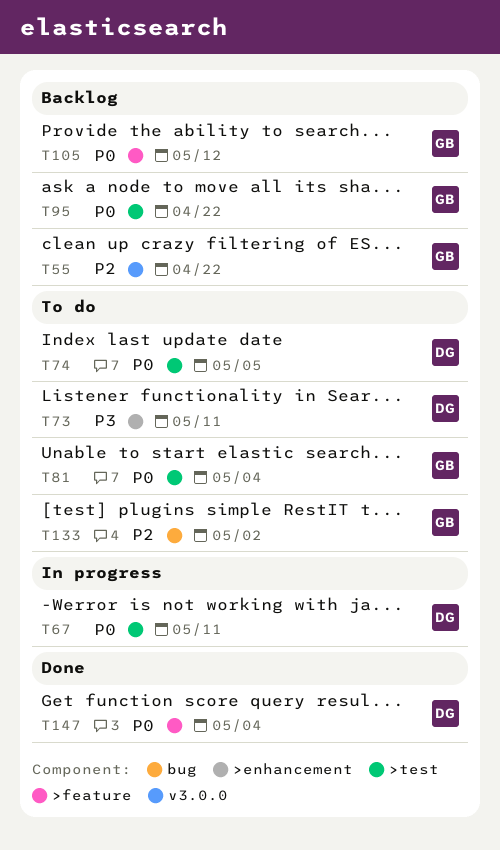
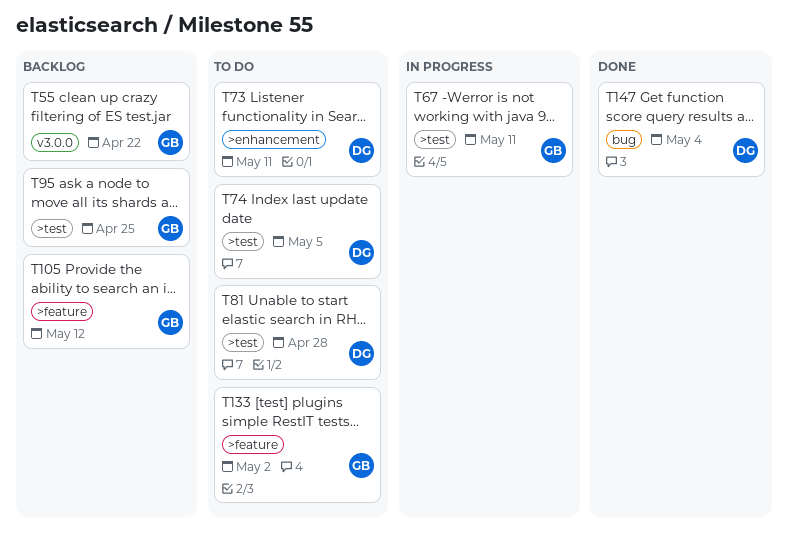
T67, owner: DG -> GB
T81, owner: GB -> DG
T81, due: May 4 -> Apr 28
T95, due: Apr 22 -> Apr 25
T133, label: bug -> >feature
T147, label: >feature -> bug

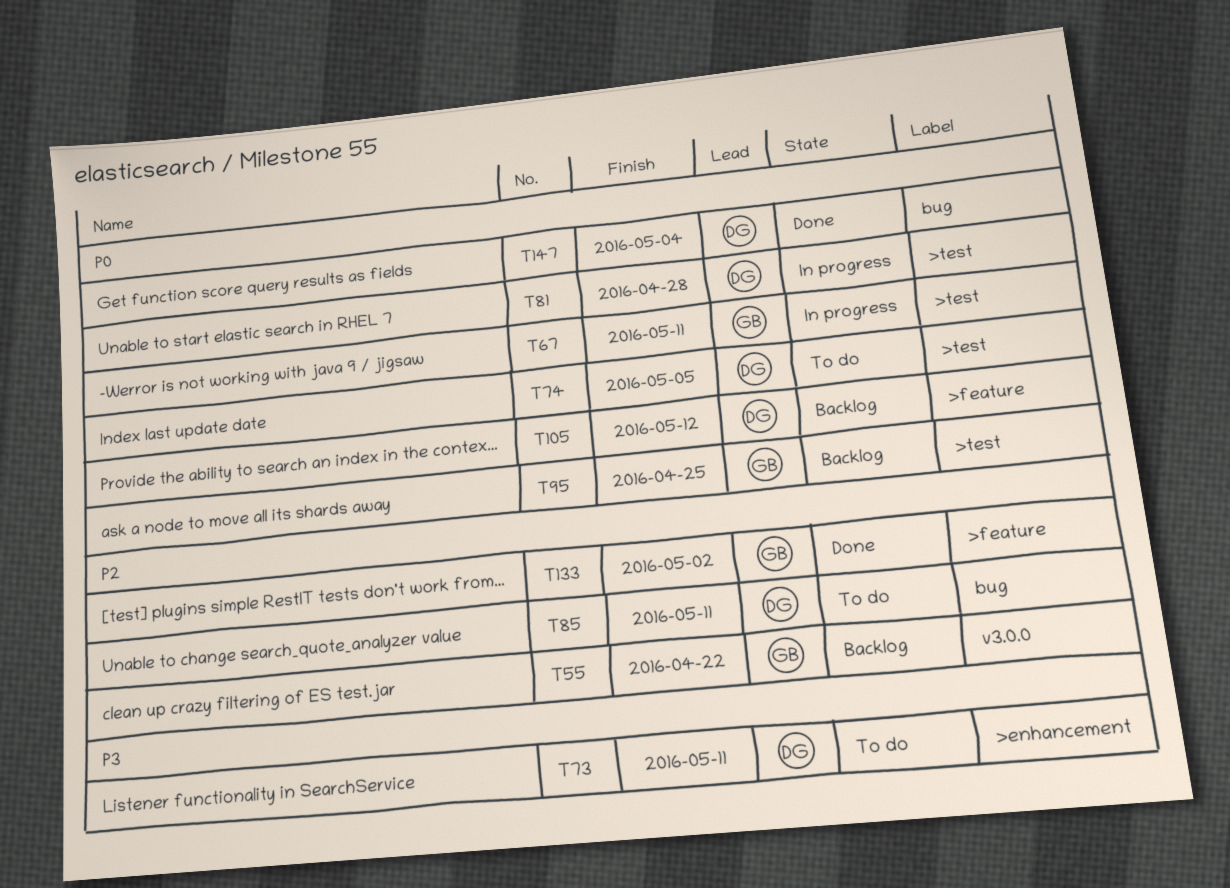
T81, status: To do -> In progress
T85: none -> present
T105, owner: GB -> DG
T133, status: To do -> Done

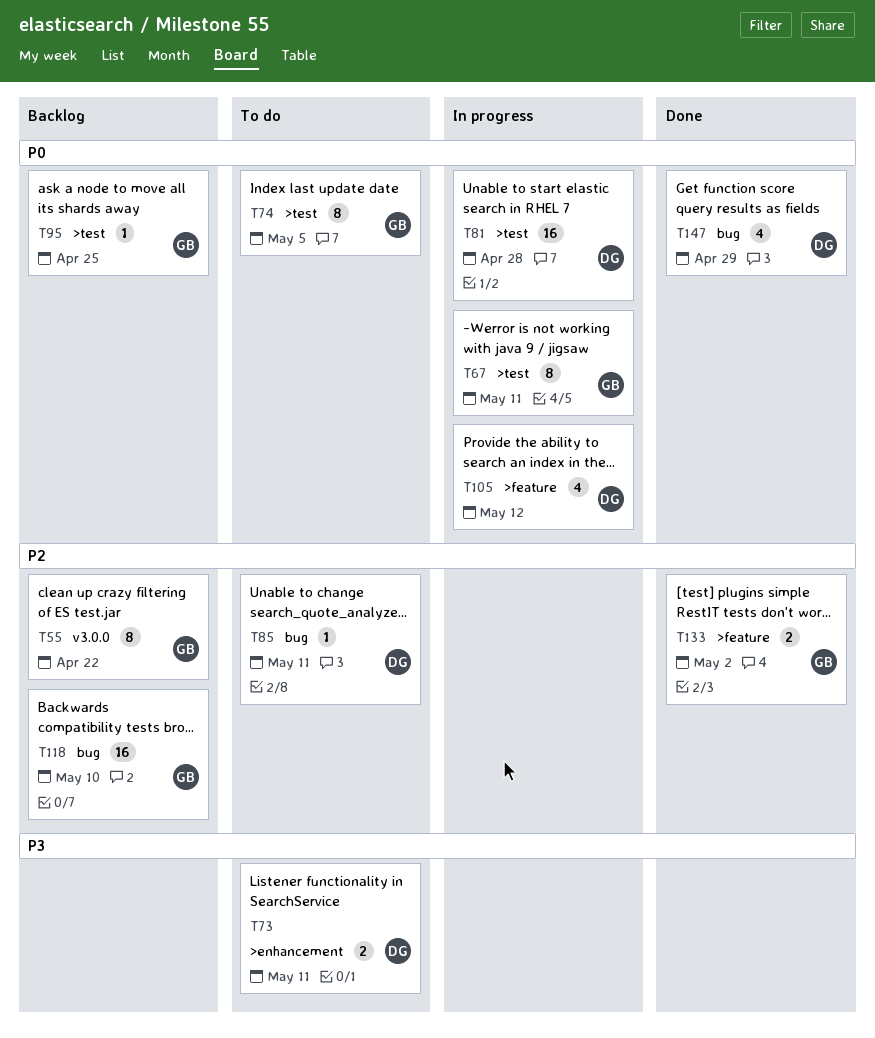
T74, owner: DG -> GB
T105, status: Backlog -> In progress
T118: none -> present
T147, due: May 4 -> Apr 29

